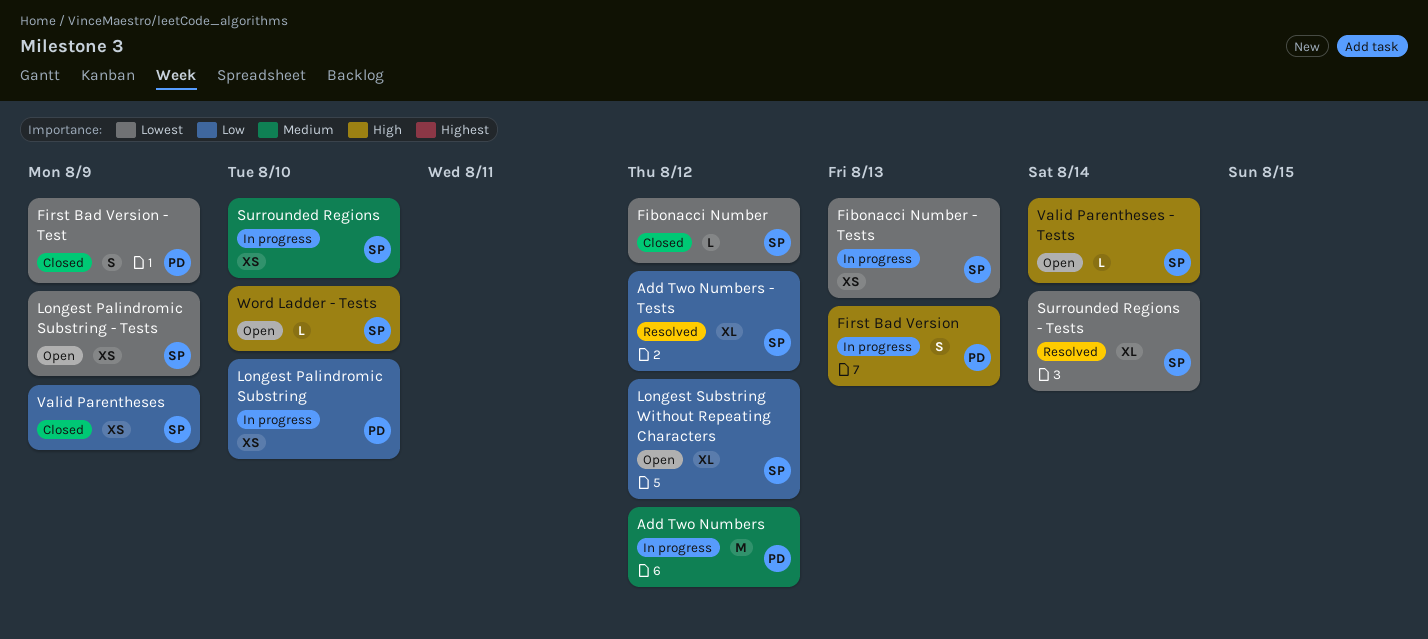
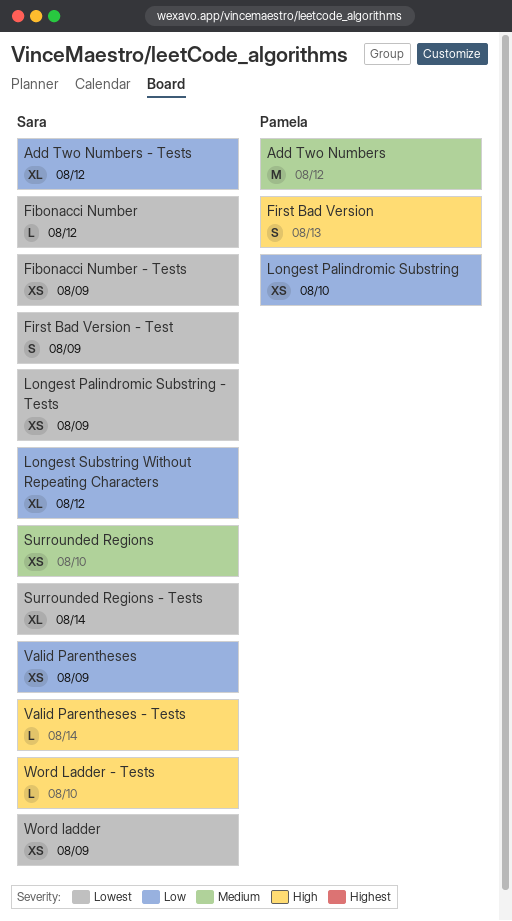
Fibonacci Number - Tests, due: Aug 13 -> Aug 9
First Bad Version - Test, owner: Pamela -> Sara
Word ladder: none -> present

